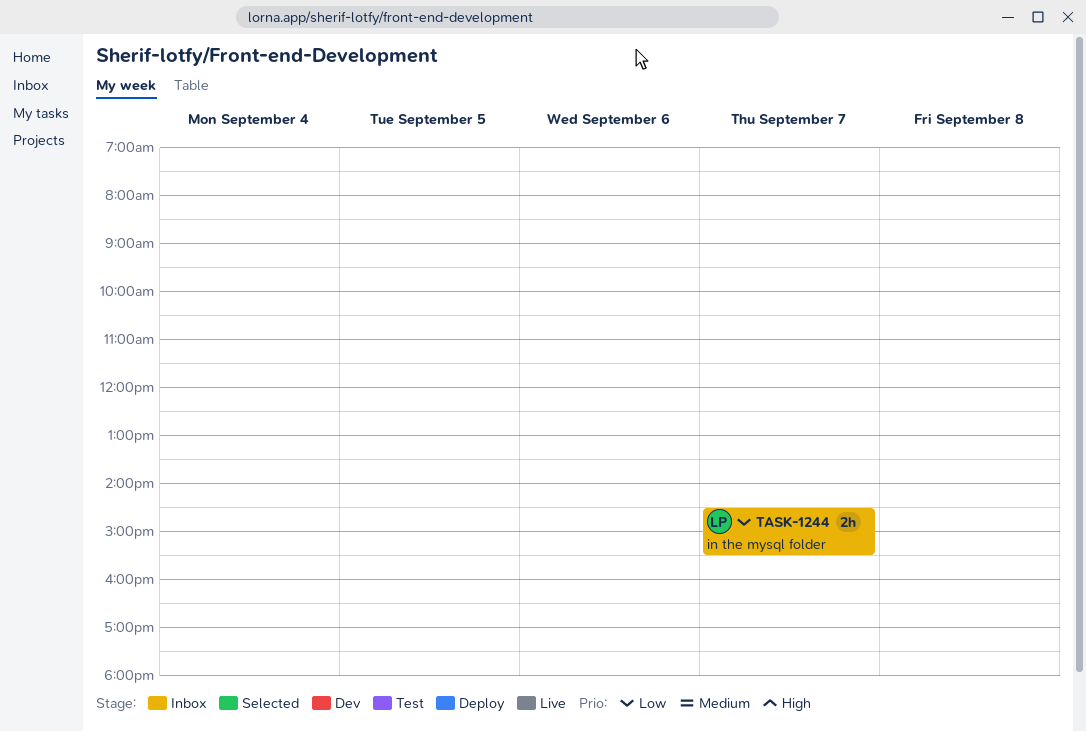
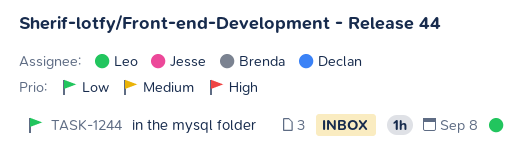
TASK-1244, estimate: 2h -> 1h
TASK-1244, day: Sep 7 -> Sep 8

